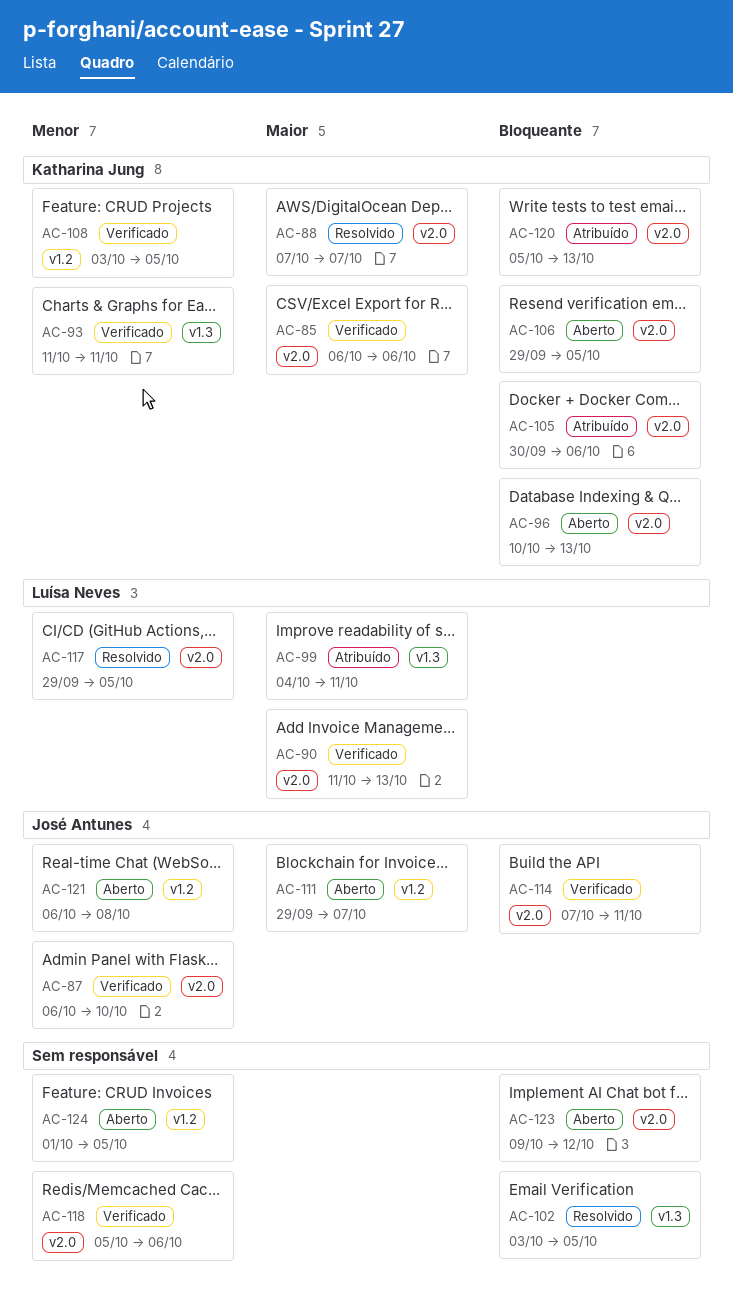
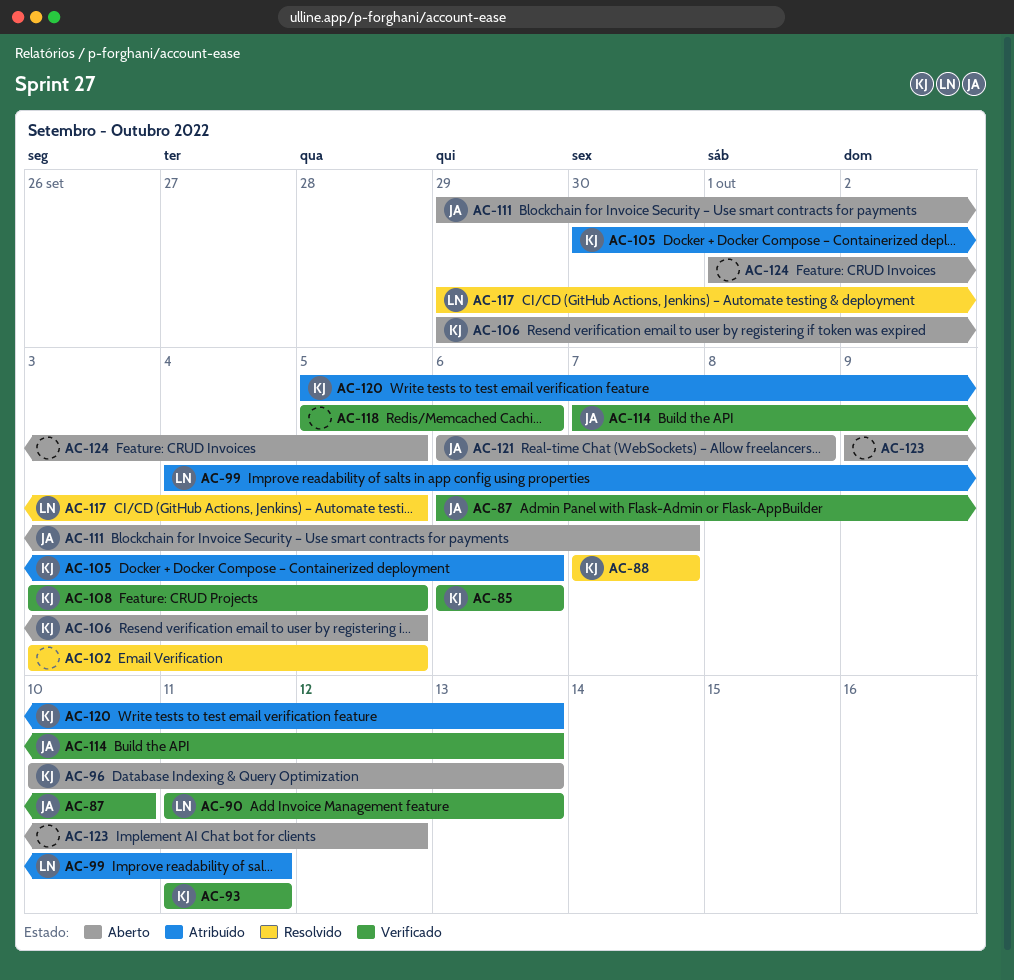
AC-114, due: Oct 11 -> Oct 13

